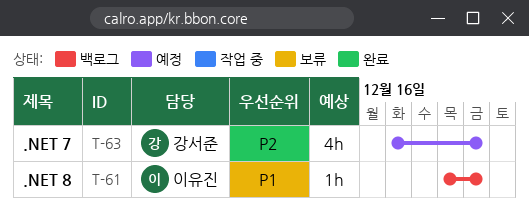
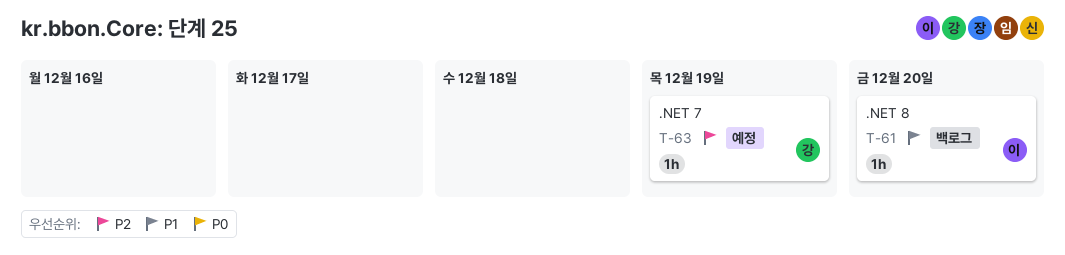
T-63, estimate: 4h -> 1h
T-63, due: Dec 20 -> Dec 19

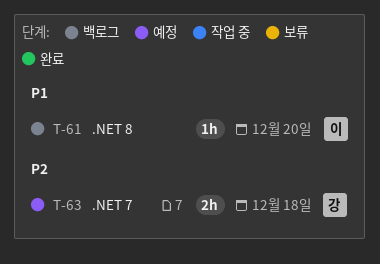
T-63, estimate: 1h -> 2h
T-63, due: Dec 19 -> Dec 18

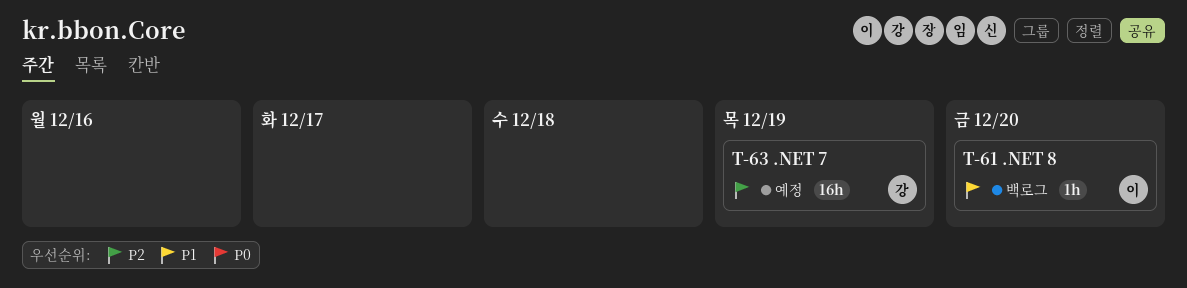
T-63, estimate: 2h -> 16h
T-63, due: Dec 18 -> Dec 19

